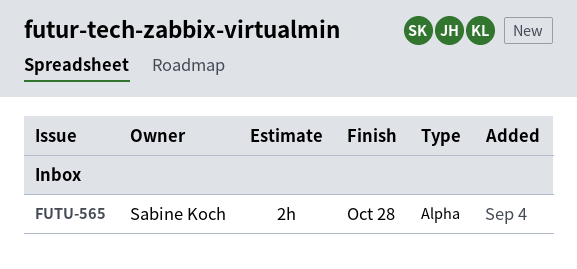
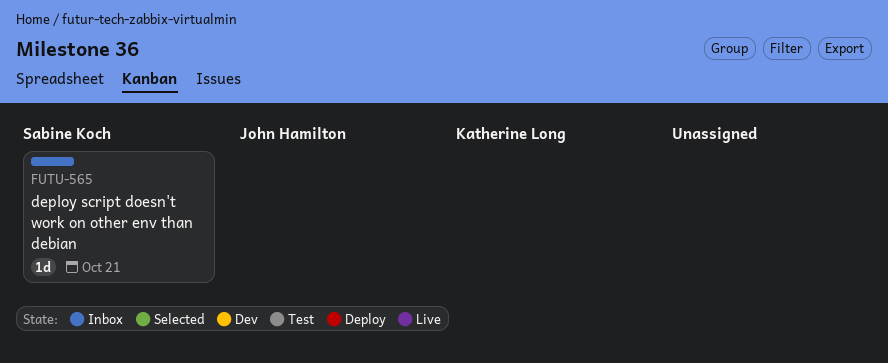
FUTU-565, estimate: 2h -> 1d
FUTU-565, due: Oct 28 -> Oct 21

